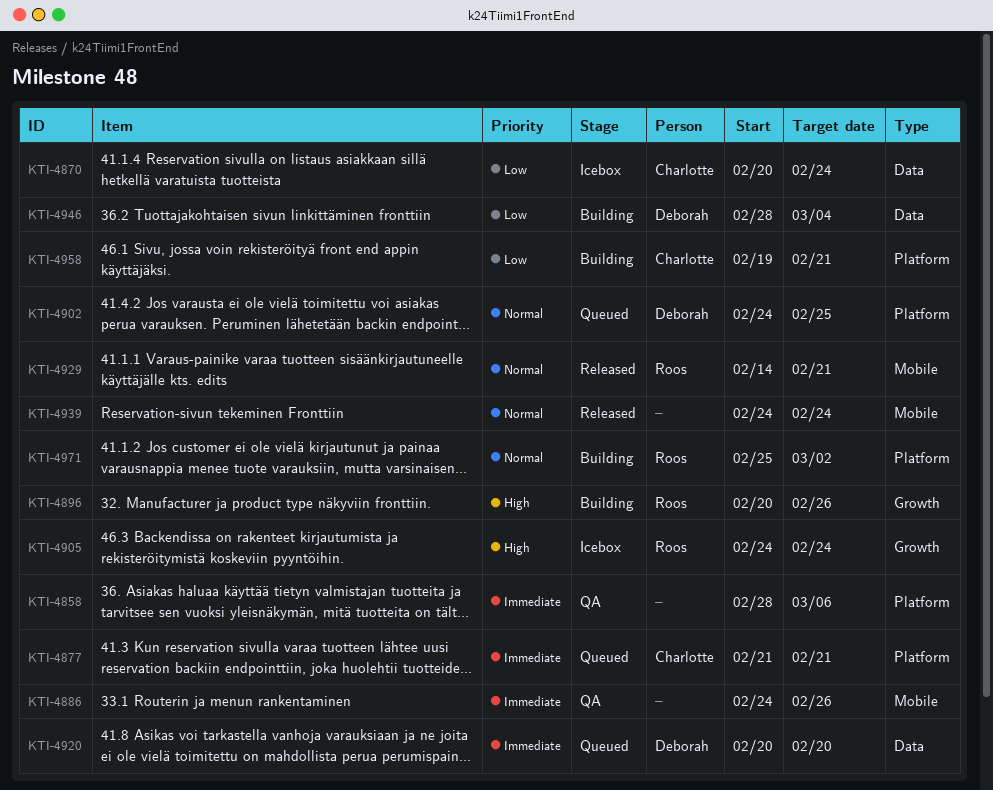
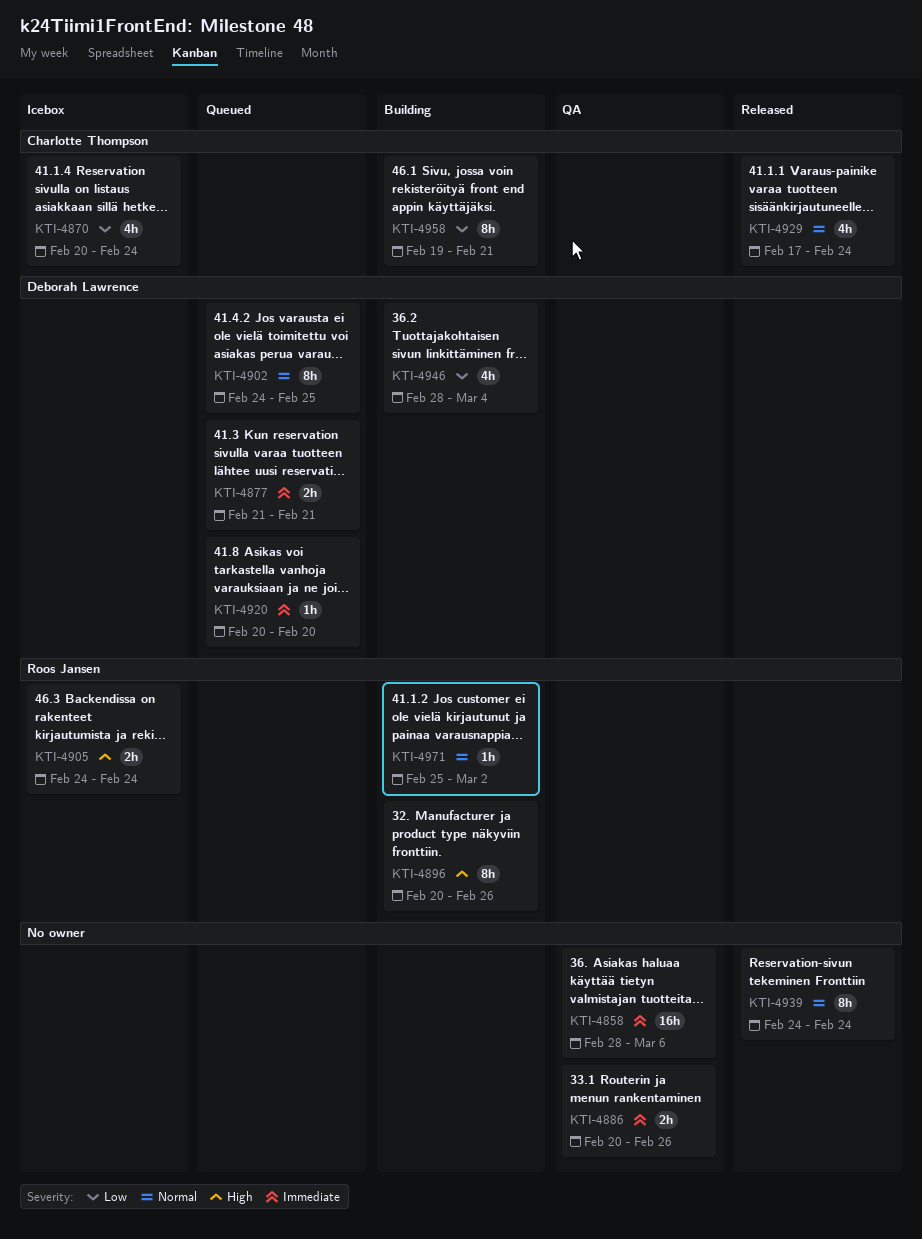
KTI-4877, owner: Charlotte Thompson -> Deborah Lawrence
KTI-4886, start: Feb 24 -> Feb 20
KTI-4929, owner: Roos Jansen -> Charlotte Thompson
KTI-4929, start: Feb 14 -> Feb 17
KTI-4929, due: Feb 21 -> Feb 24

